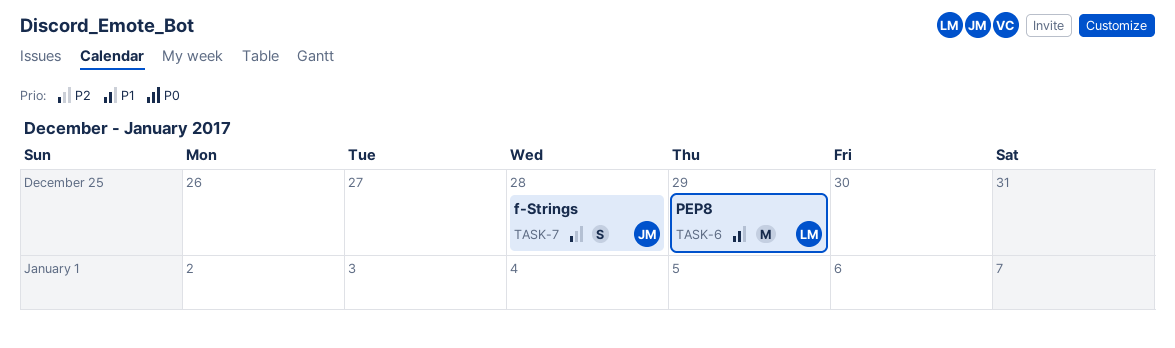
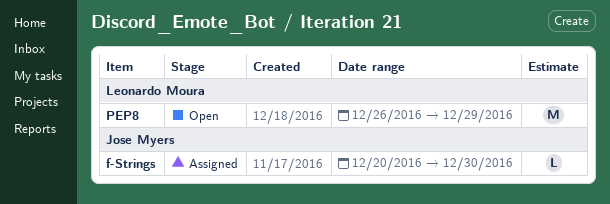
f-Strings, estimate: S -> L
f-Strings, due: Dec 28 -> Dec 30

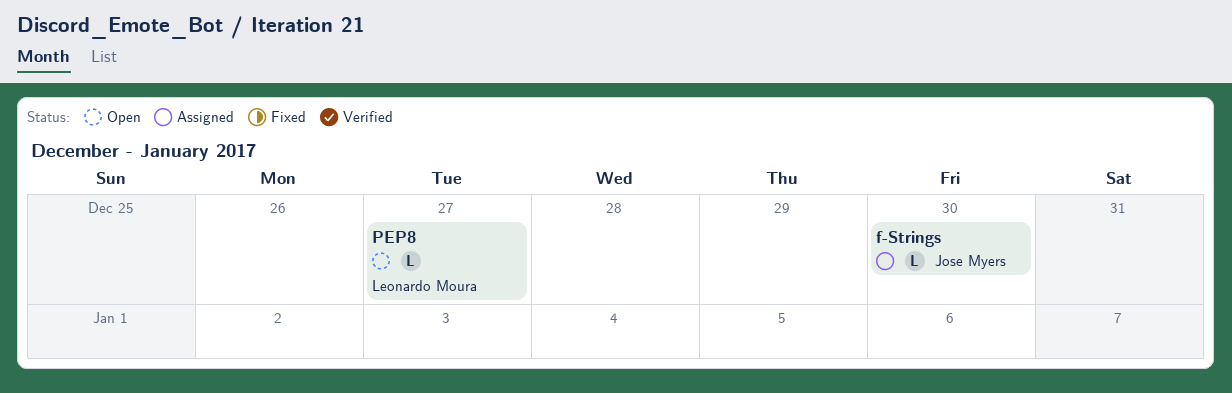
PEP8, estimate: M -> L
PEP8, due: Dec 29 -> Dec 27

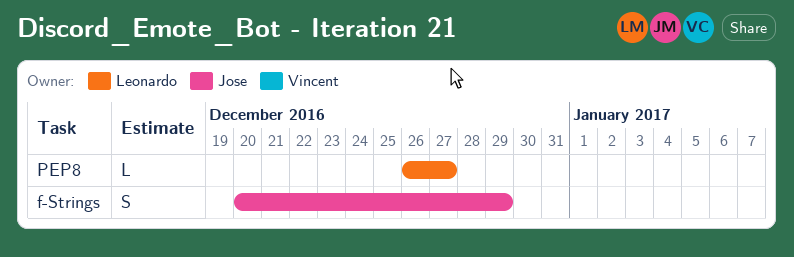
f-Strings, estimate: L -> S
f-Strings, due: Dec 30 -> Dec 29

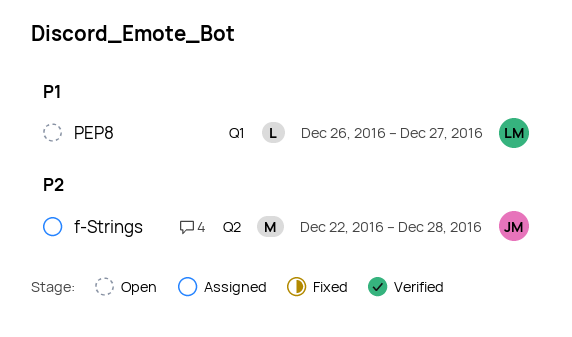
f-Strings, estimate: S -> M
f-Strings, start: Dec 20 -> Dec 22
f-Strings, due: Dec 29 -> Dec 28

